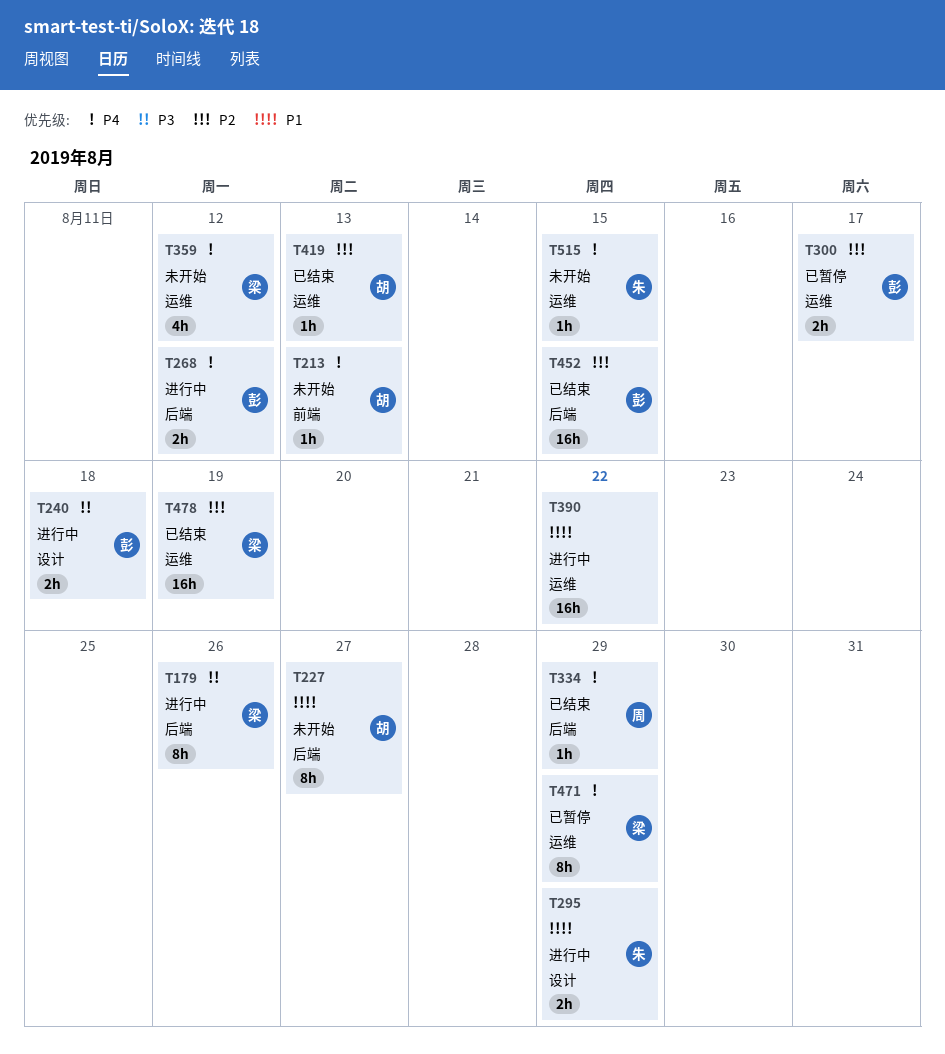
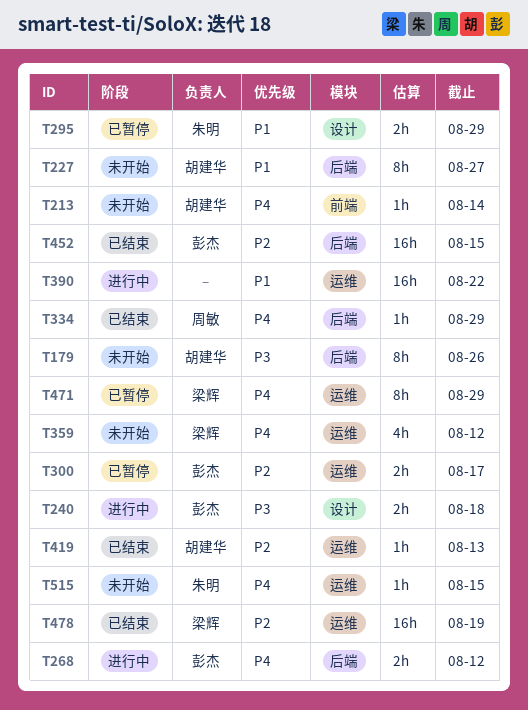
T179, status: 进行中 -> 未开始
T179, owner: 梁辉 -> 胡建华
T213, due: Aug 13 -> Aug 14
T295, status: 进行中 -> 已暂停

